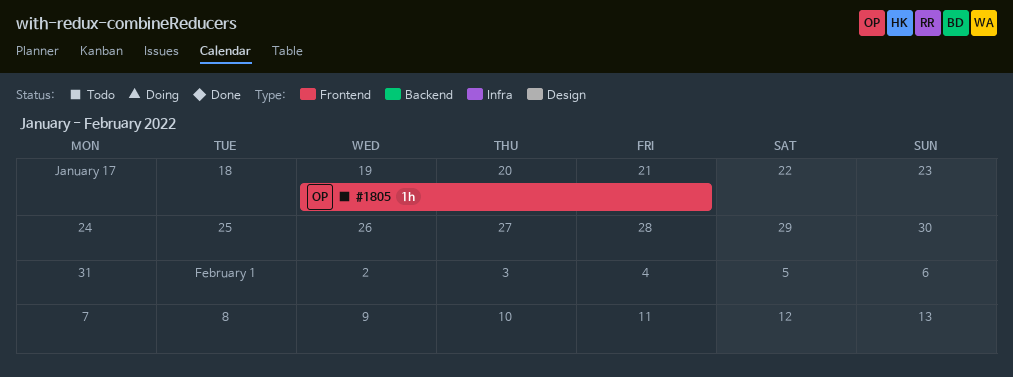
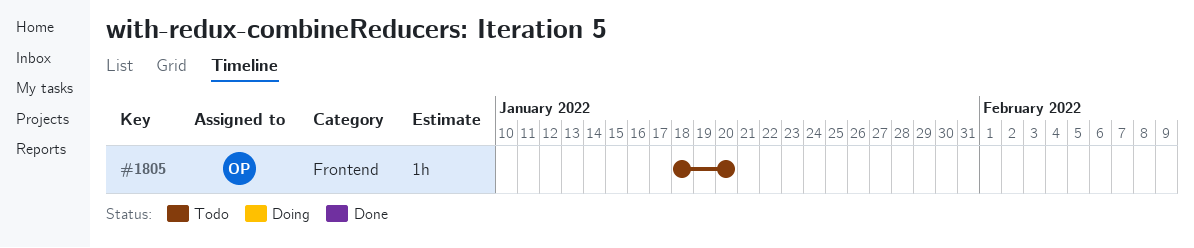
#1805, start: Jan 19 -> Jan 18
#1805, due: Jan 21 -> Jan 20

